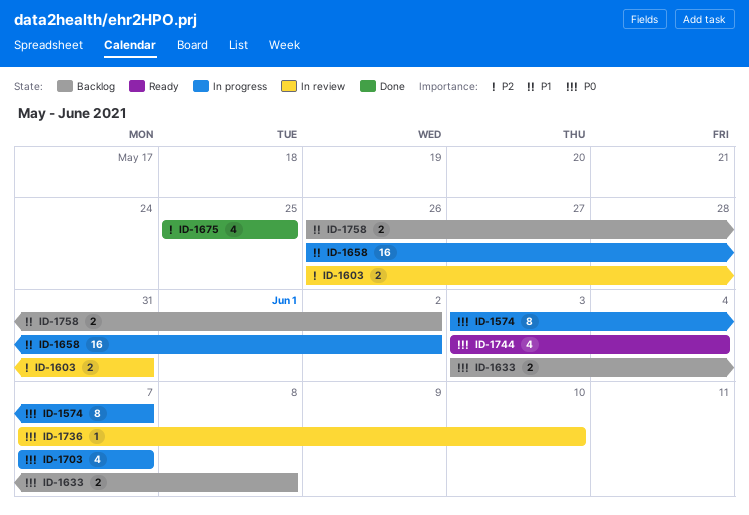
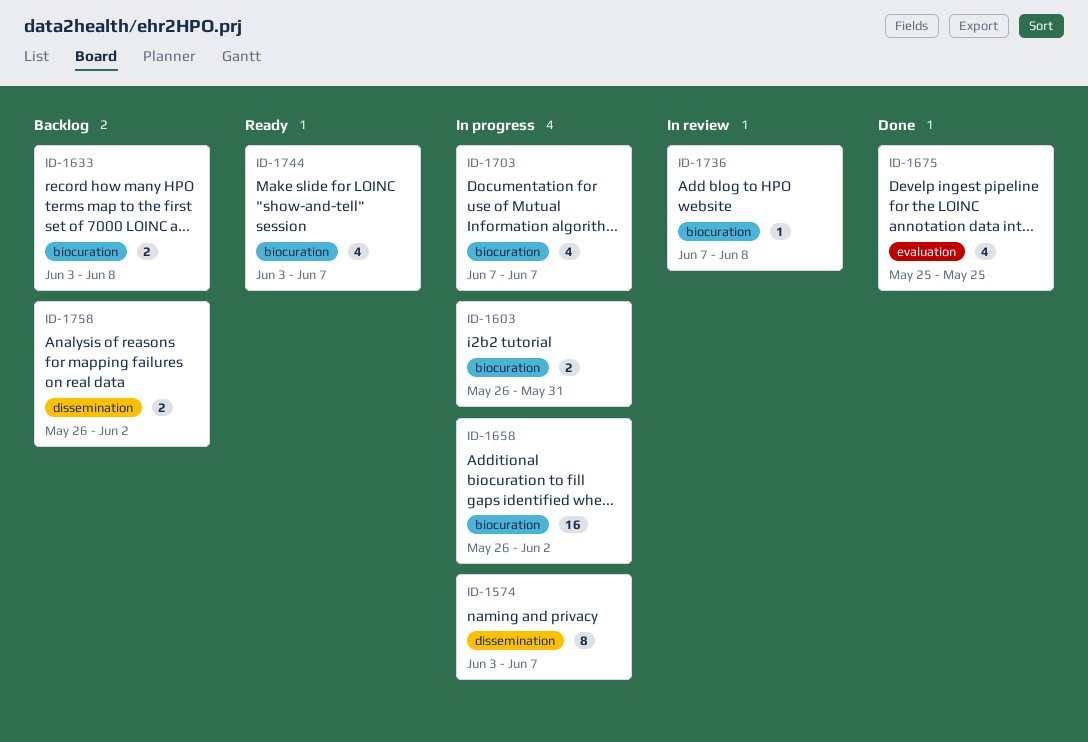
ID-1603, status: In review -> In progress
ID-1736, due: Jun 10 -> Jun 8
ID-1744, due: Jun 4 -> Jun 7

